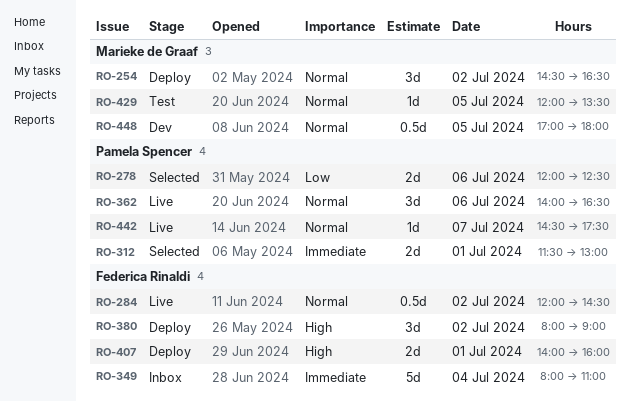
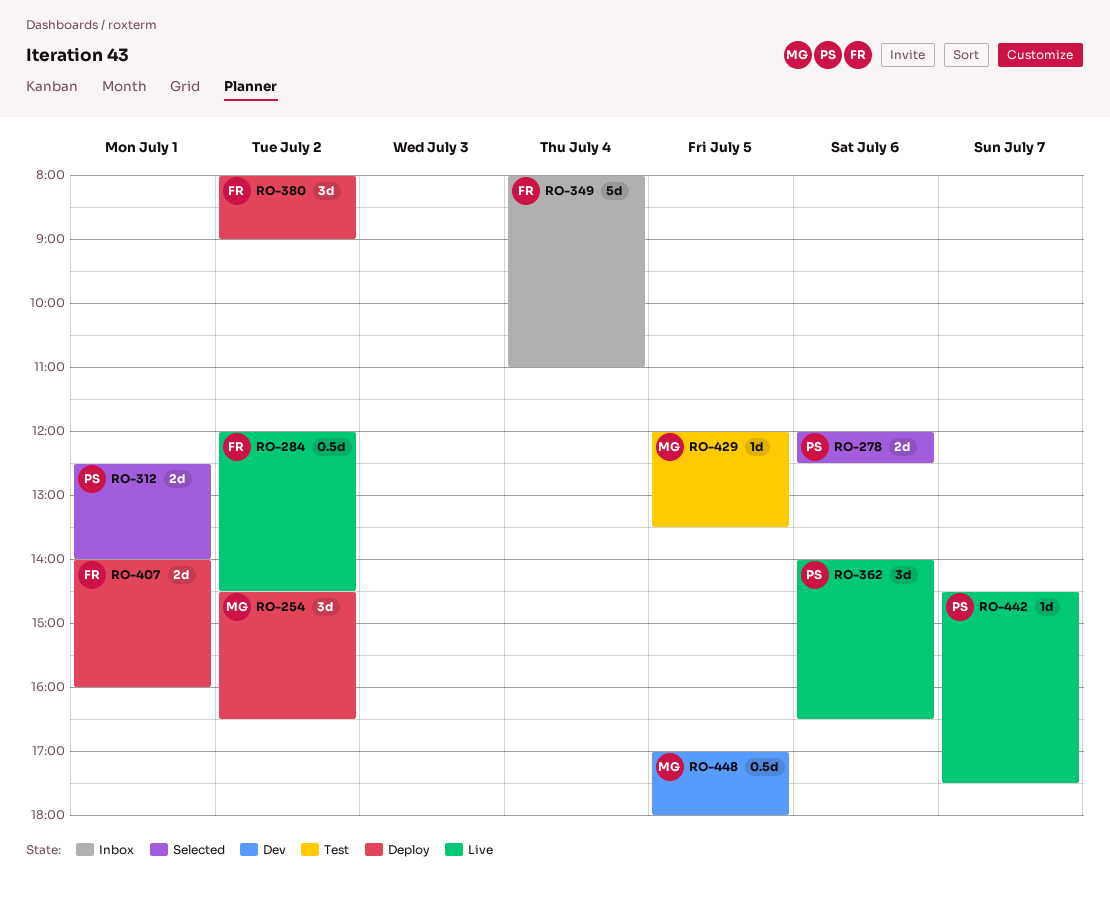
RO-312, begins: 11:30 -> 12:30
RO-312, ends: 13:00 -> 14:00

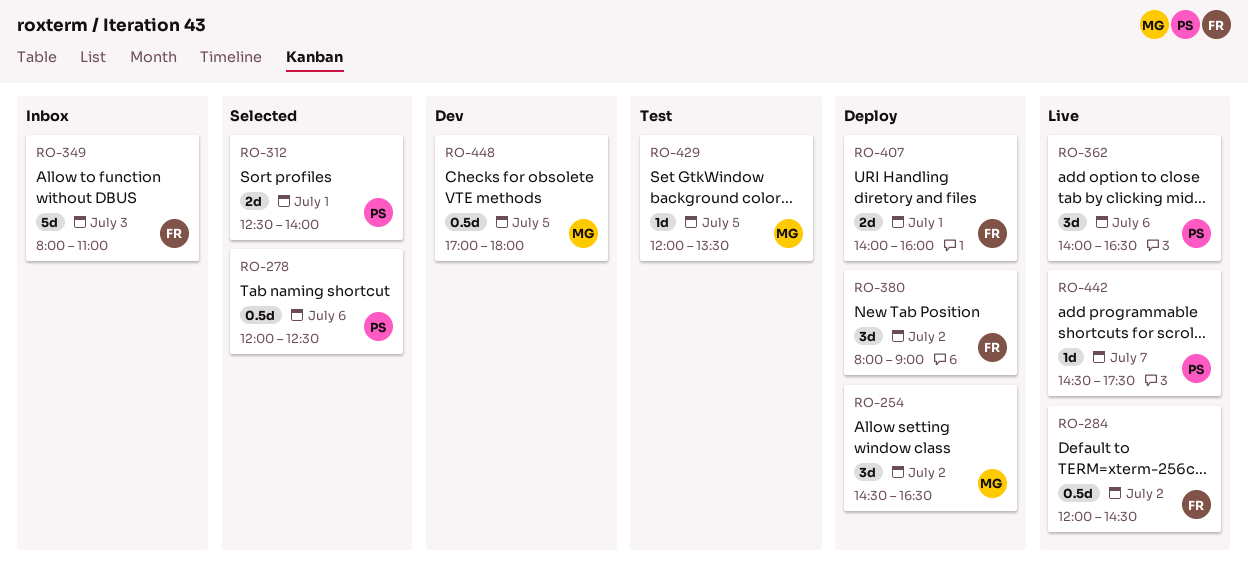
RO-278, estimate: 2d -> 0.5d
RO-349, day: Jul 4 -> Jul 3

